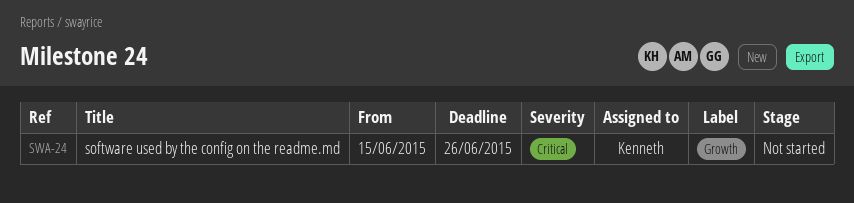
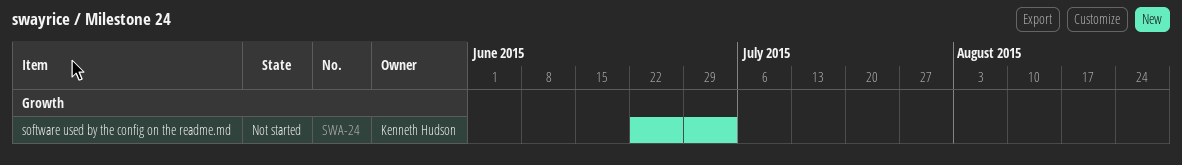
SWA-24, start: Jun 15 -> Jun 22
SWA-24, due: Jun 26 -> Jul 3

